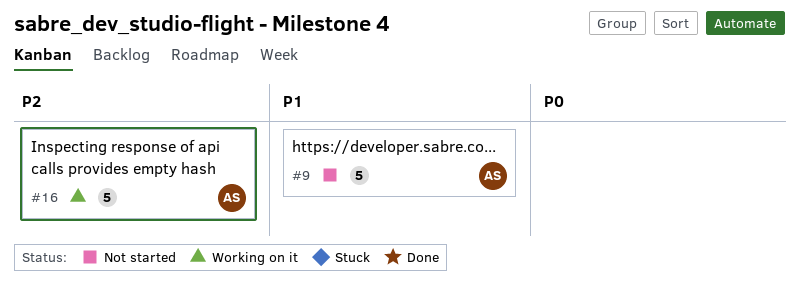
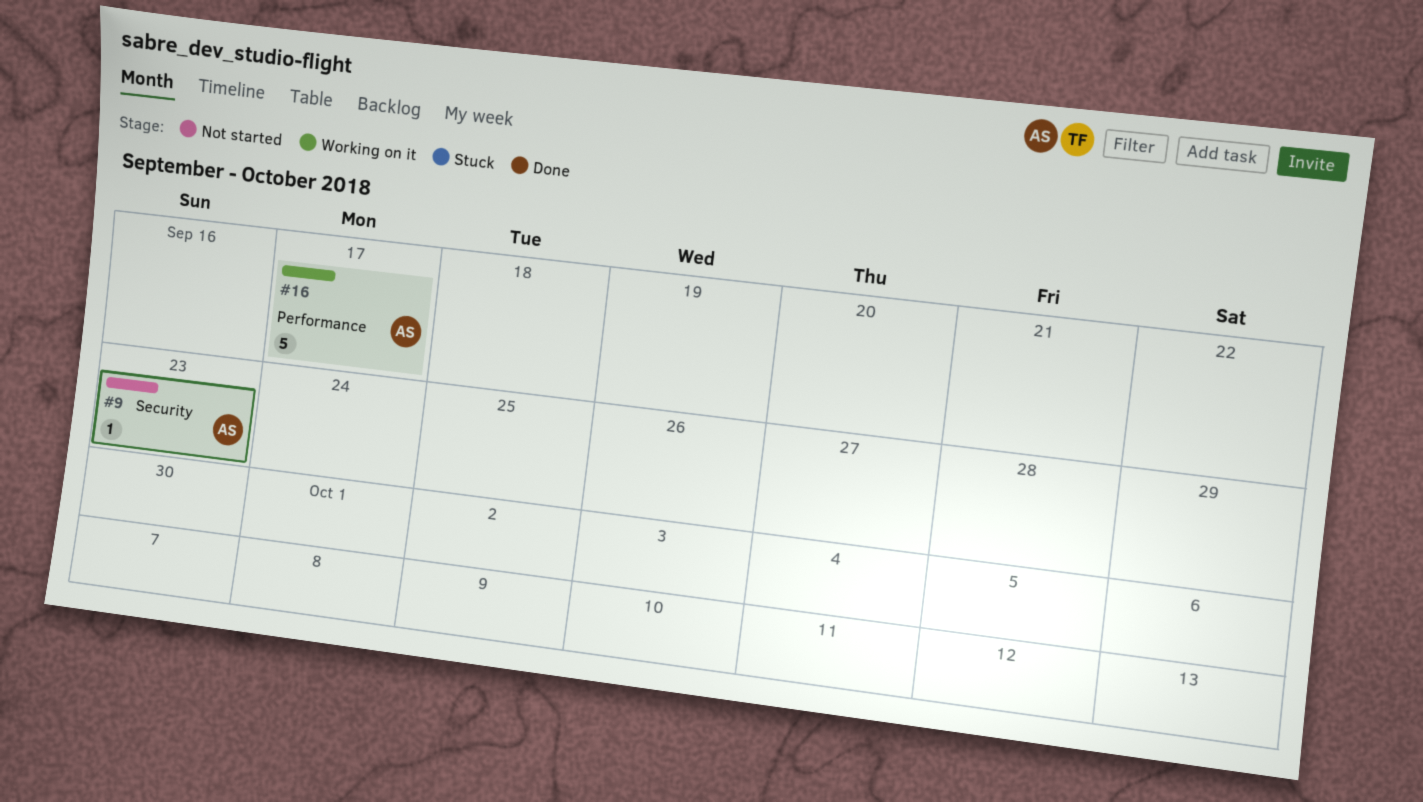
#9, estimate: 5 -> 1

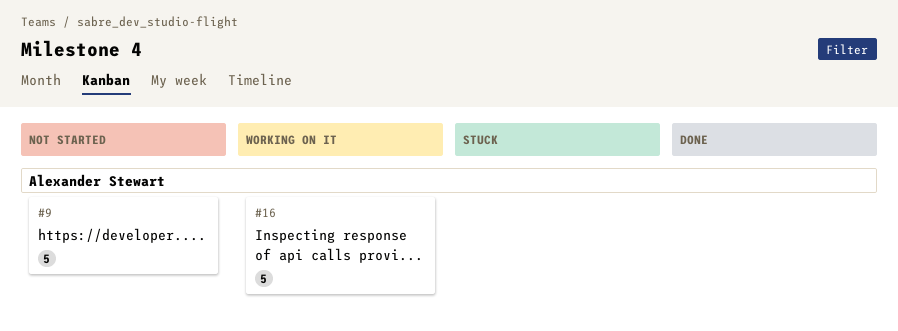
#9, estimate: 1 -> 5

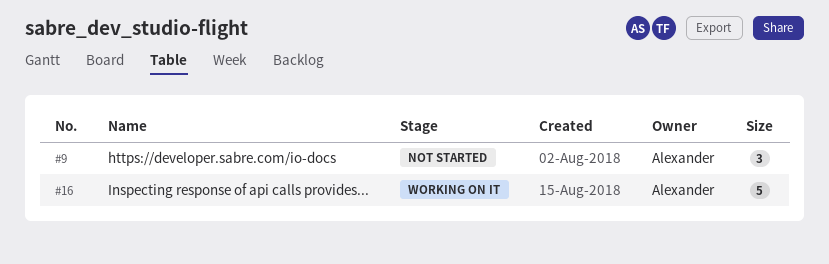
#9, estimate: 5 -> 3

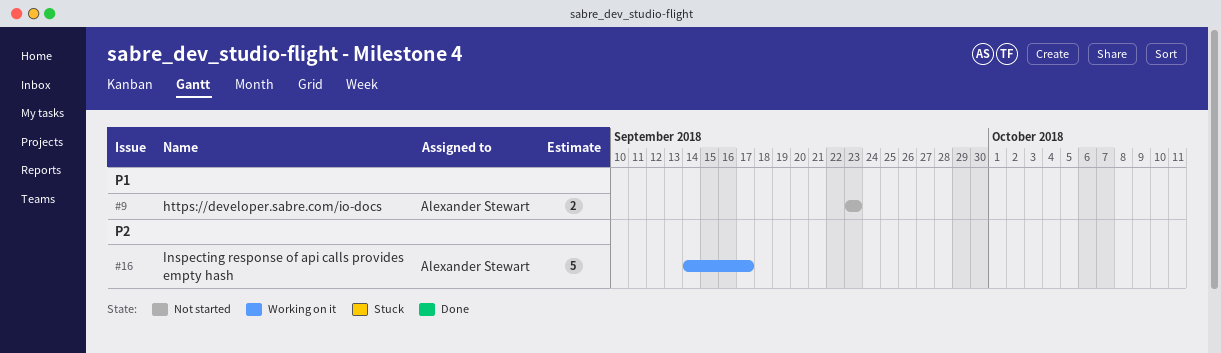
#9, estimate: 3 -> 2

